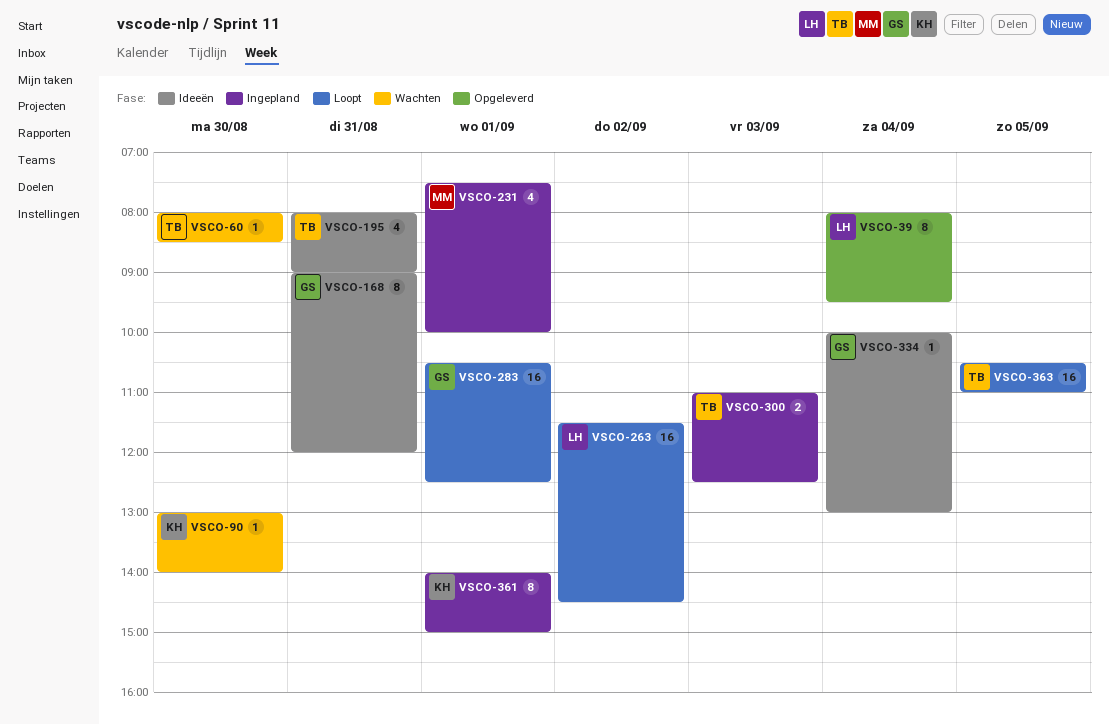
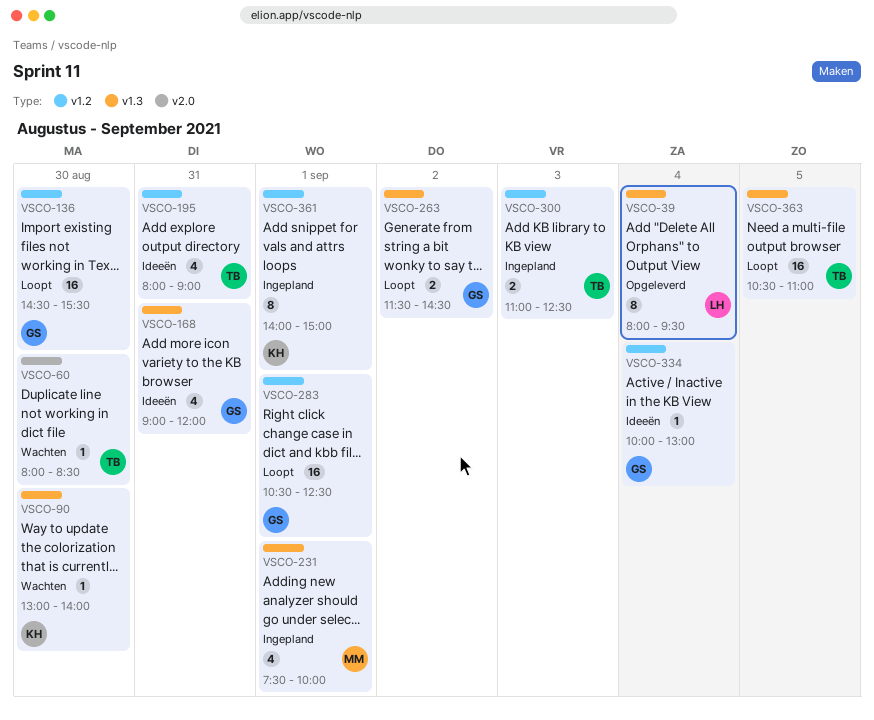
VSCO-136: none -> present
VSCO-168, estimate: 8 -> 4
VSCO-263, owner: LH -> GS
VSCO-263, estimate: 16 -> 2

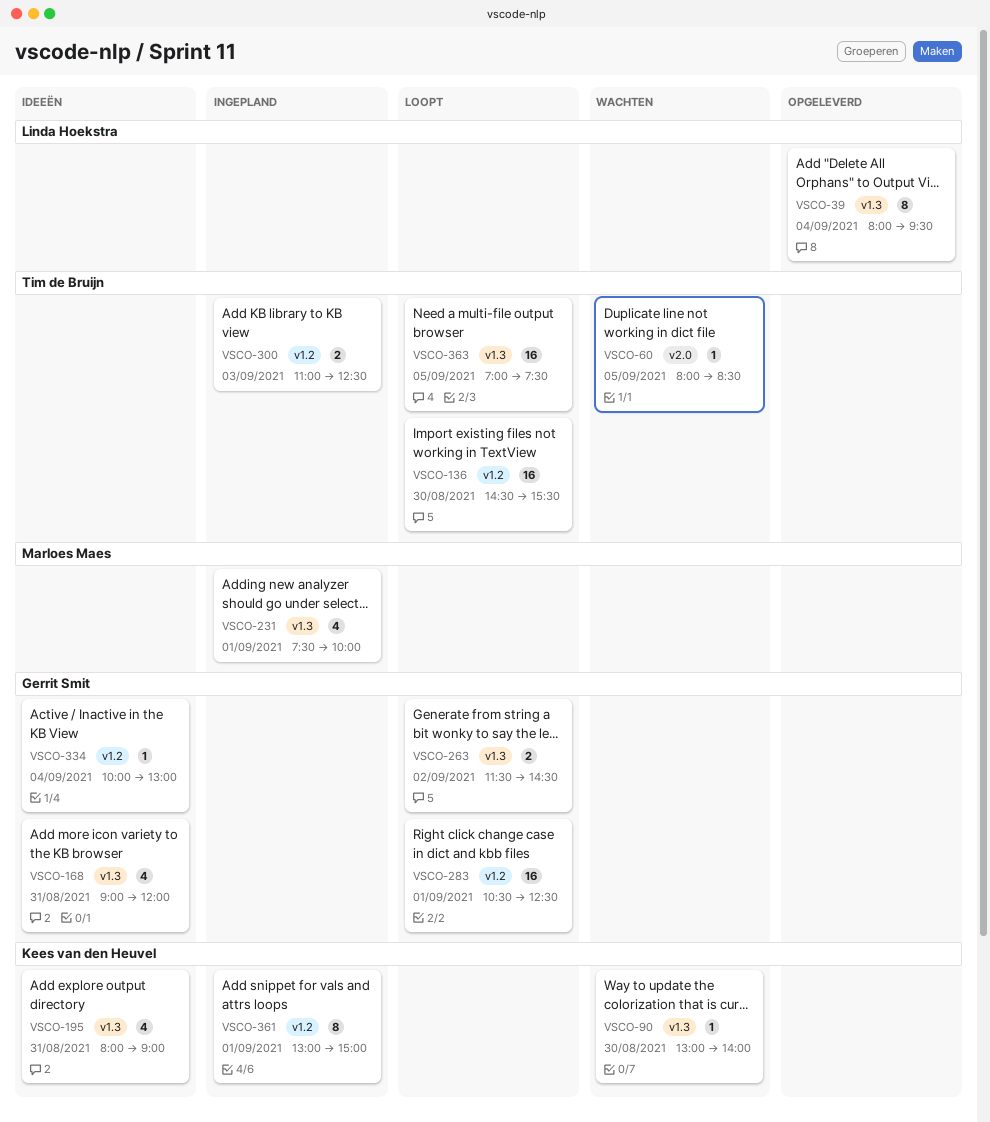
VSCO-60, day: Aug 30 -> Sep 5
VSCO-136, owner: Gerrit Smit -> Tim de Bruijn
VSCO-195, owner: Tim de Bruijn -> Kees van den Heuvel
VSCO-195, label: v1.2 -> v1.3
VSCO-361, begins: 14:00 -> 13:00
VSCO-363, begins: 10:30 -> 07:00
VSCO-363, ends: 11:00 -> 07:30

